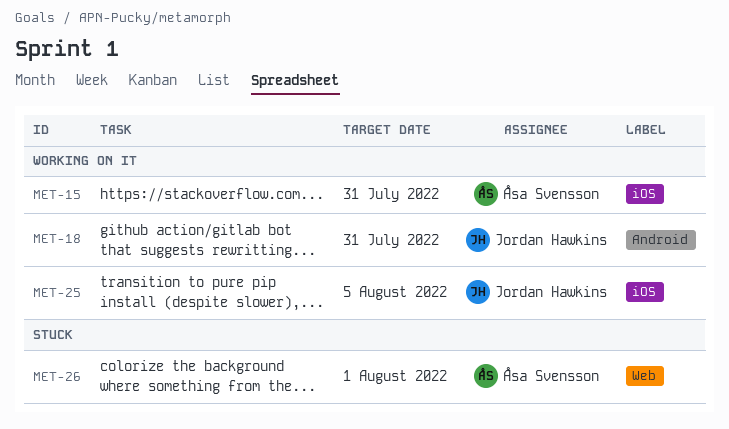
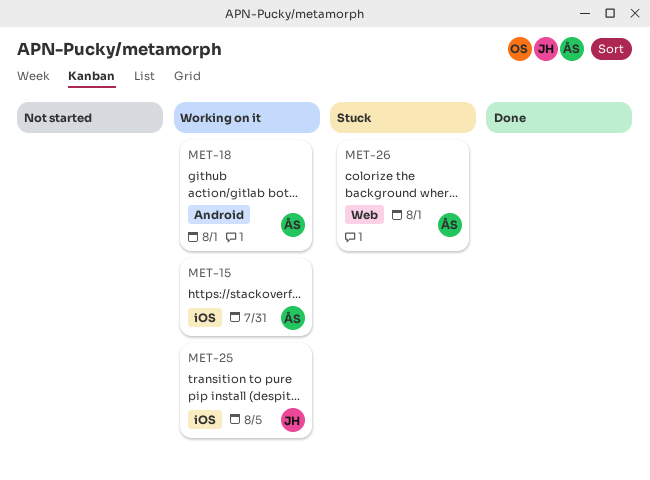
MET-18, owner: Jordan Hawkins -> Åsa Svensson
MET-18, due: Jul 31 -> Aug 1

